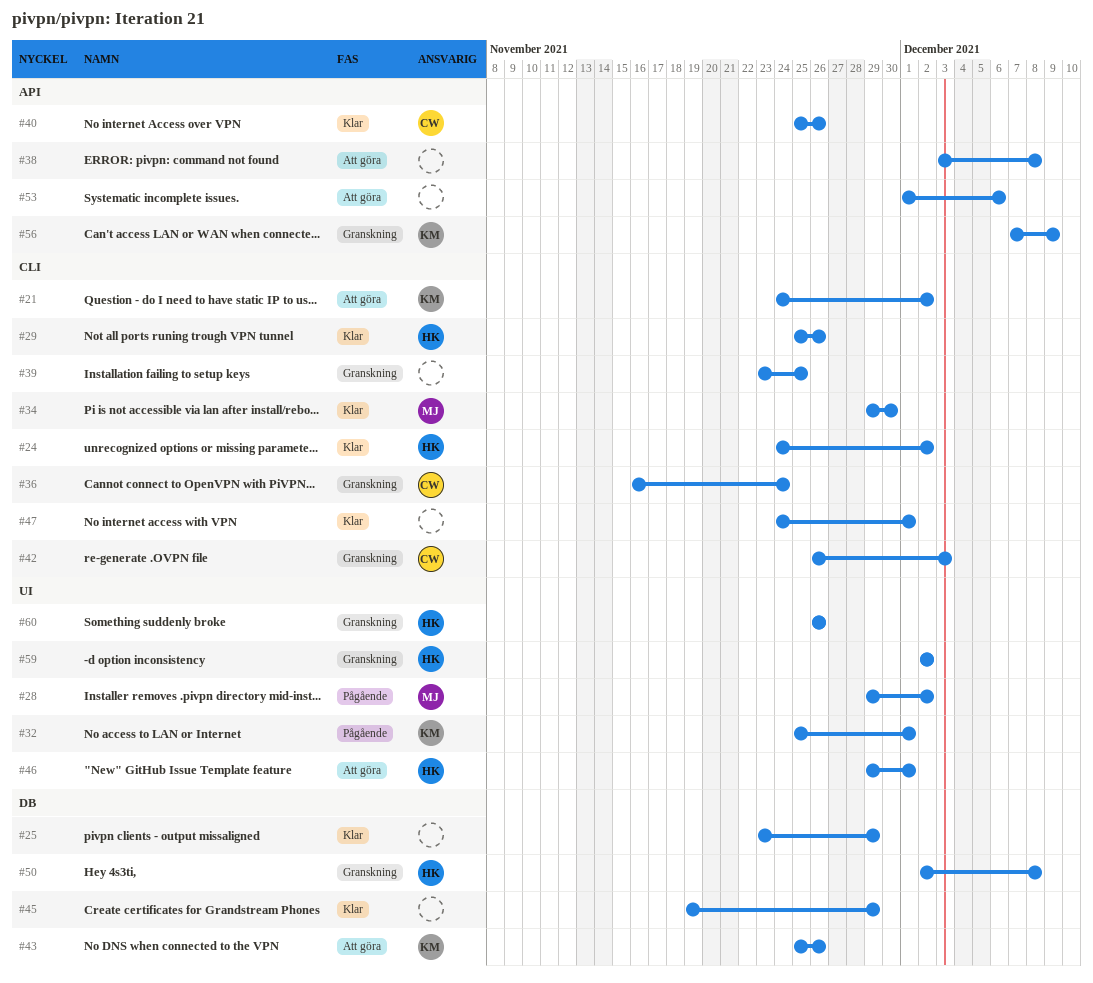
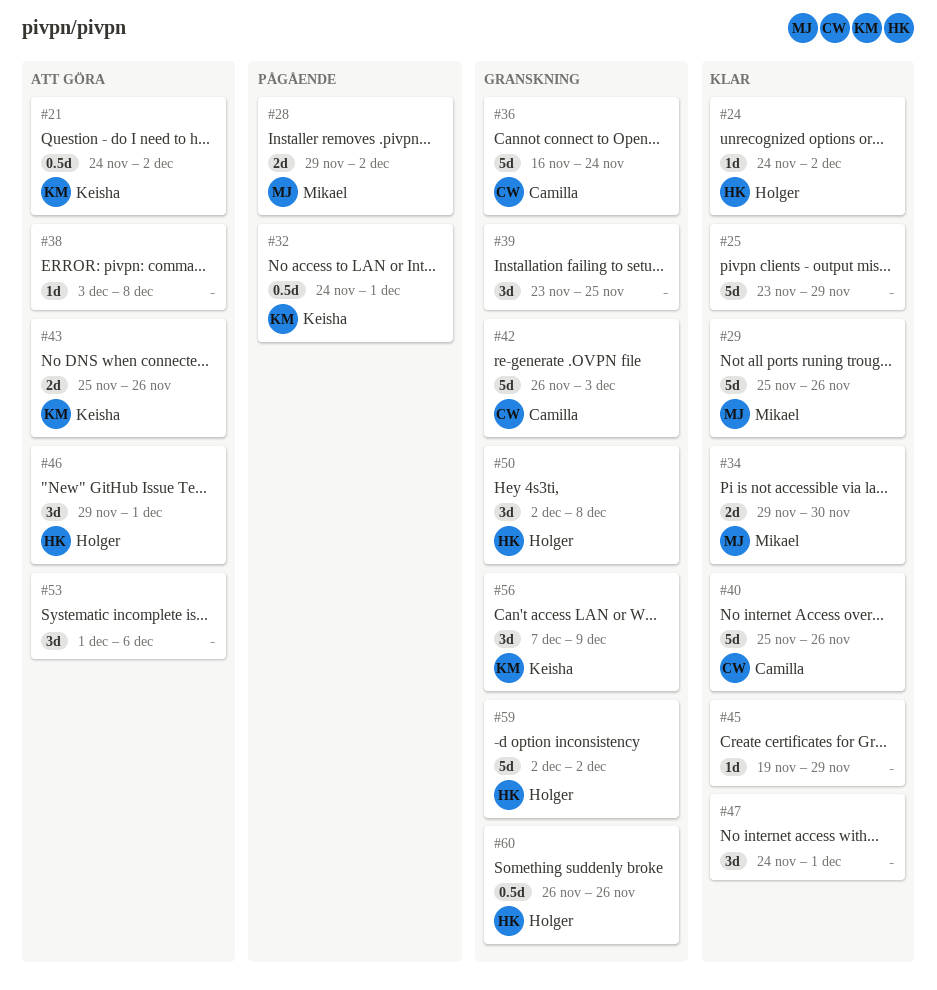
#29, owner: Holger -> Mikael
#32, start: Nov 25 -> Nov 24

